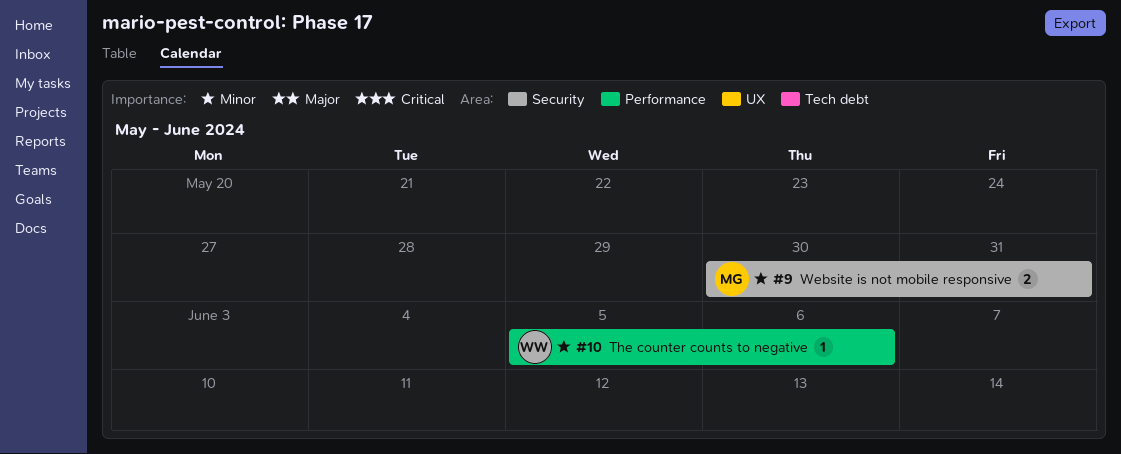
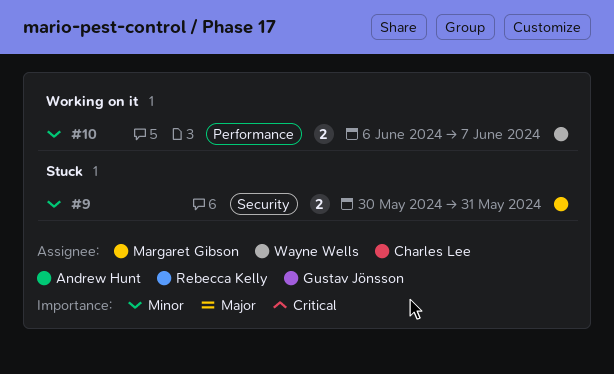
#10, estimate: 1 -> 2
#10, start: Jun 5 -> Jun 6
#10, due: Jun 6 -> Jun 7

